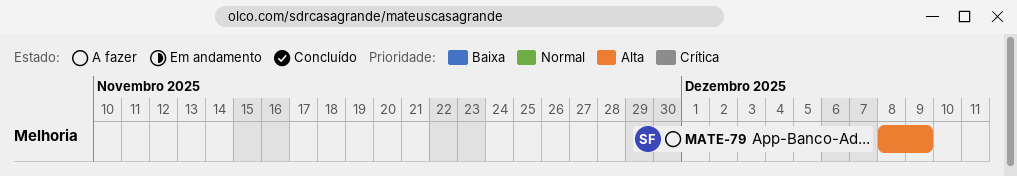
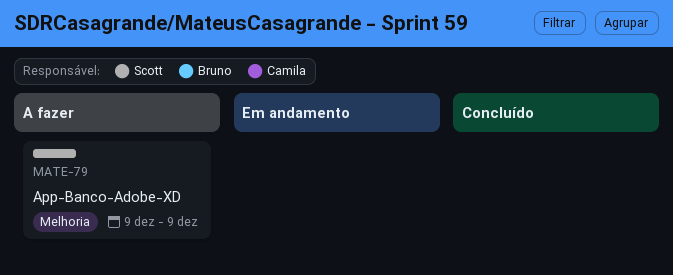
MATE-79, start: Dec 8 -> Dec 9

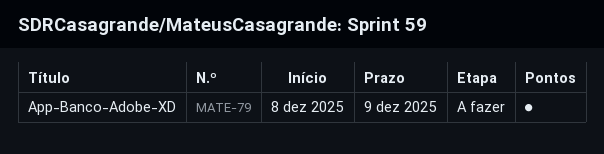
MATE-79, start: Dec 9 -> Dec 8

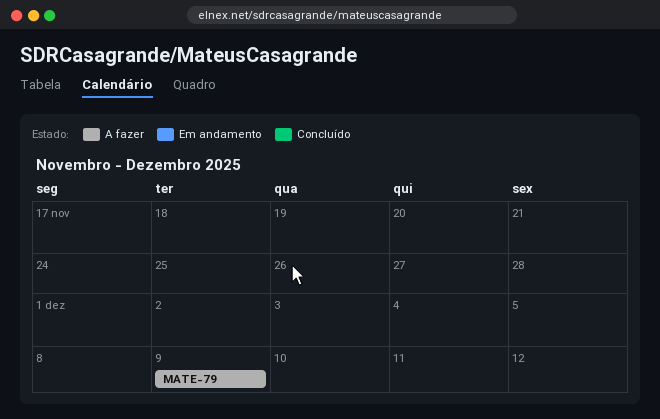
MATE-79, start: Dec 8 -> Dec 9

